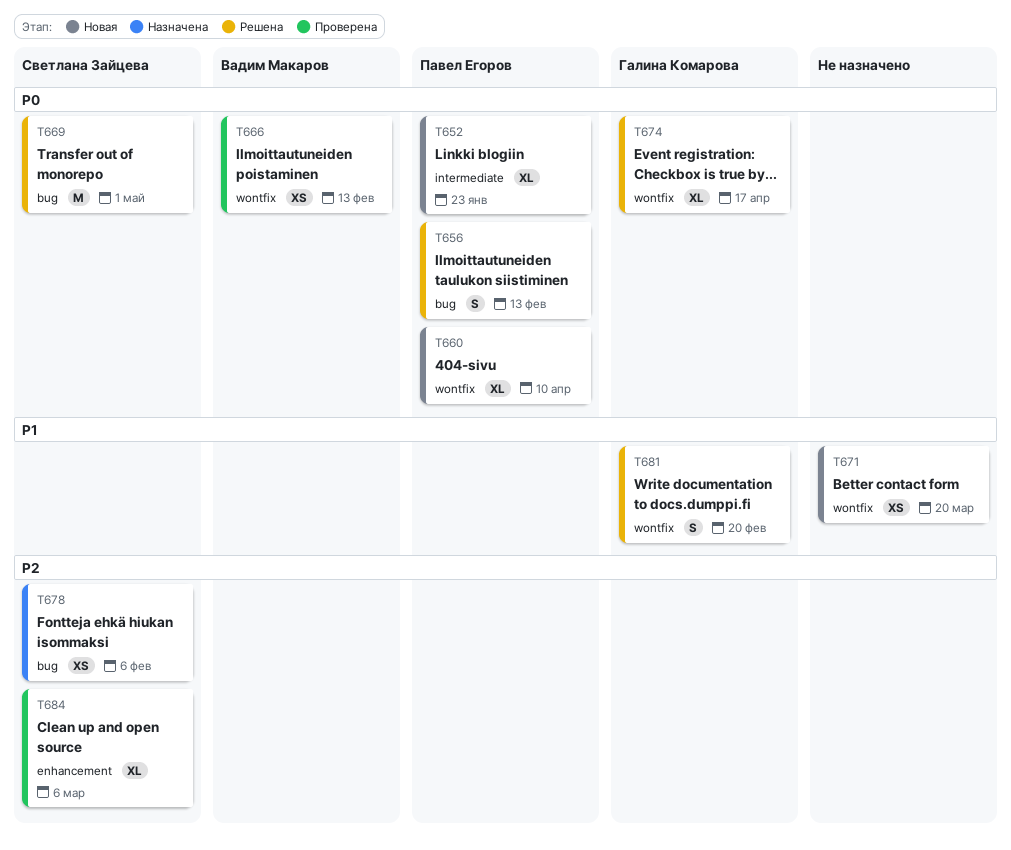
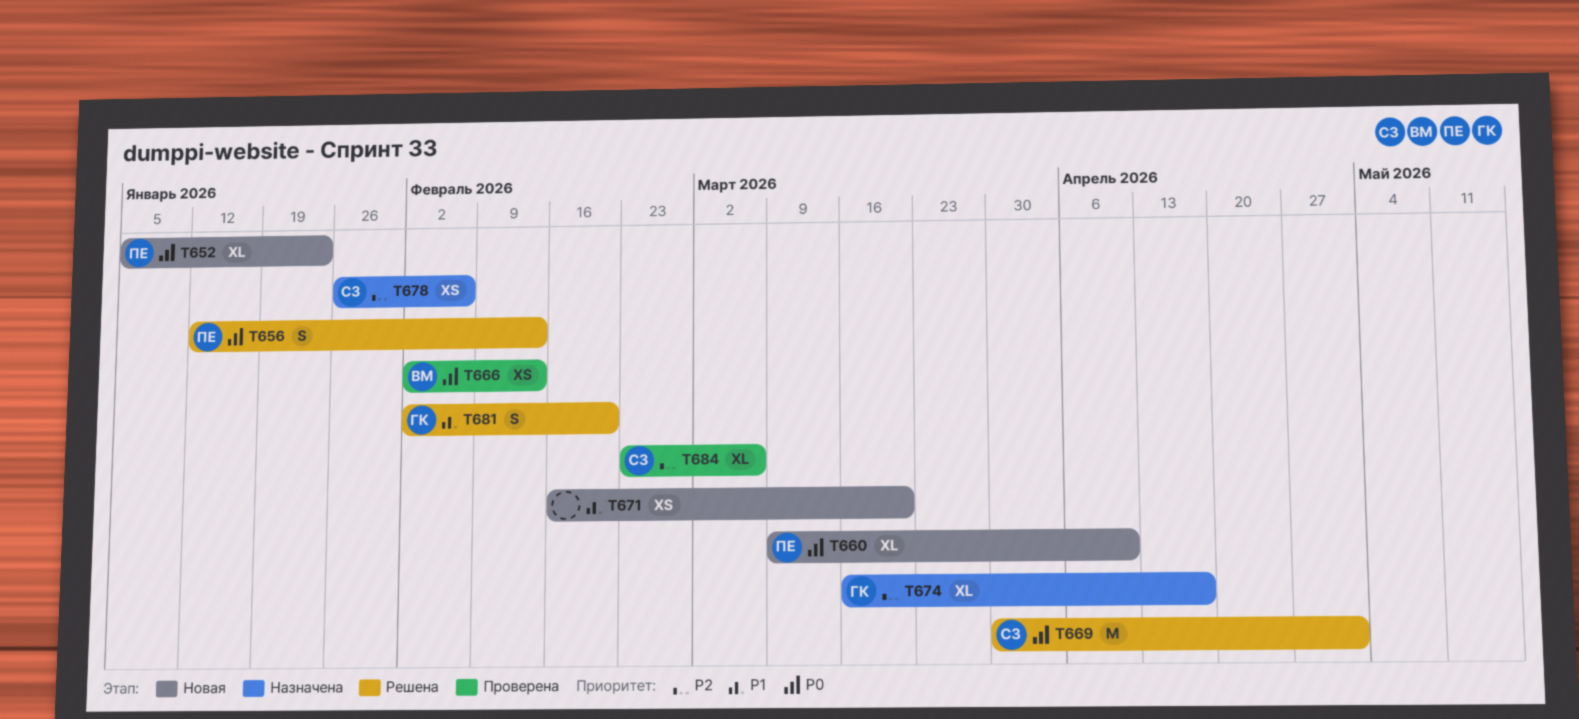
T674, status: Решена -> Назначена
T674, priority: P0 -> P2

